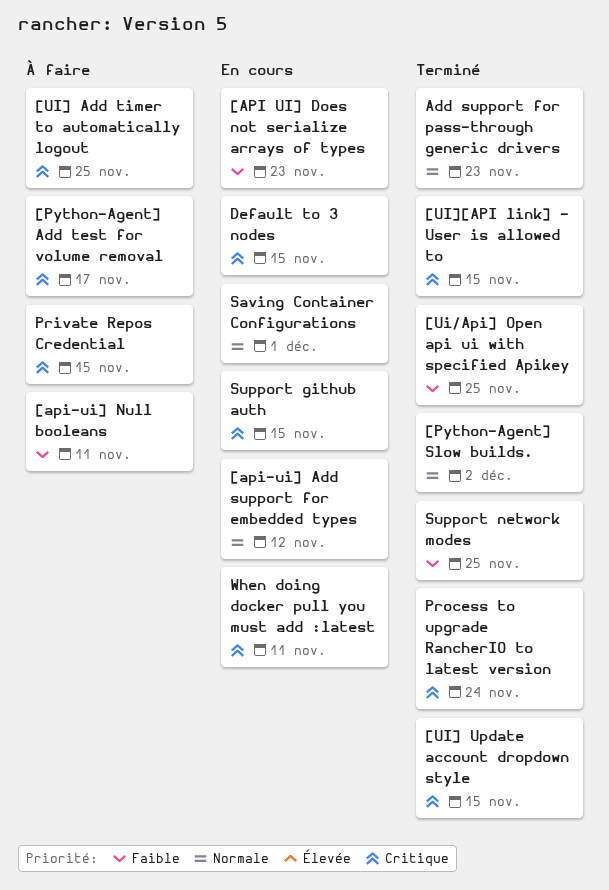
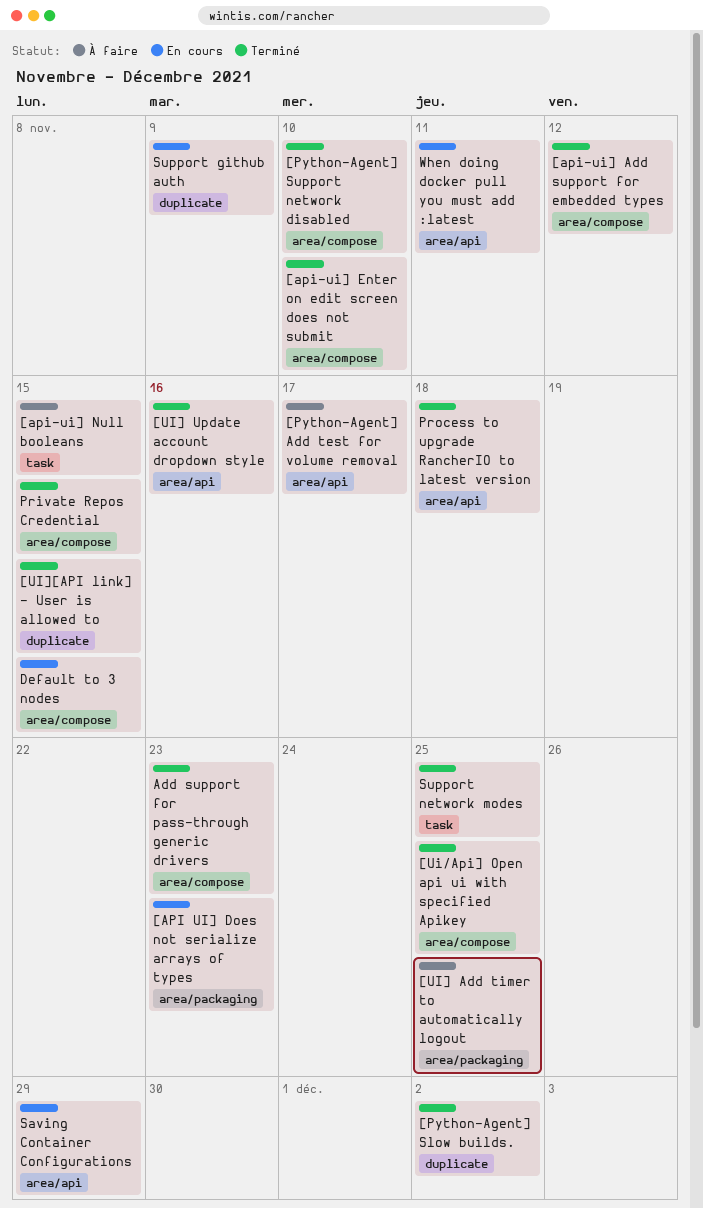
[api-ui] Add support for embedded types, status: En cours -> Terminé
[api-ui] Enter on edit screen does not submit: none -> present
[api-ui] Null booleans, due: Nov 11 -> Nov 15
[Python-Agent] Support network disabled: none -> present
[UI] Update account dropdown style, due: Nov 15 -> Nov 16
Private Repos Credential, status: À faire -> Terminé
Process to upgrade RancherIO to latest version, due: Nov 24 -> Nov 18
Saving Container Configurations, due: Dec 1 -> Nov 29
Support github auth, due: Nov 15 -> Nov 9

